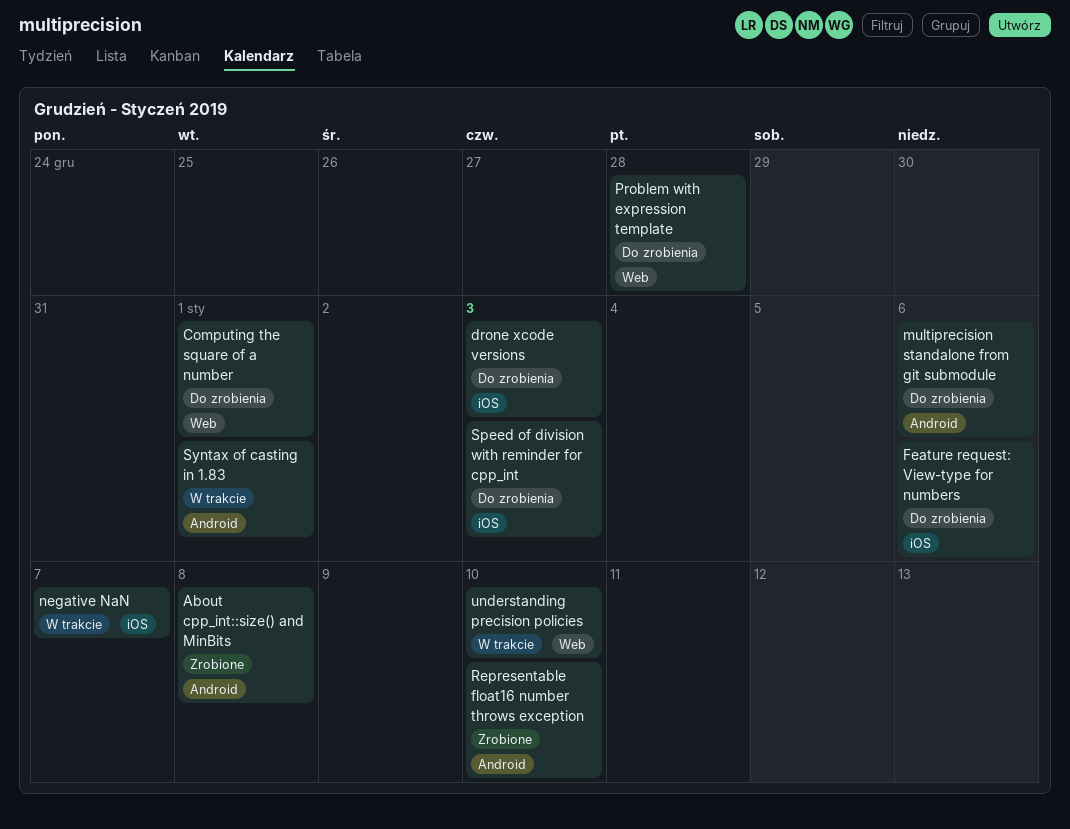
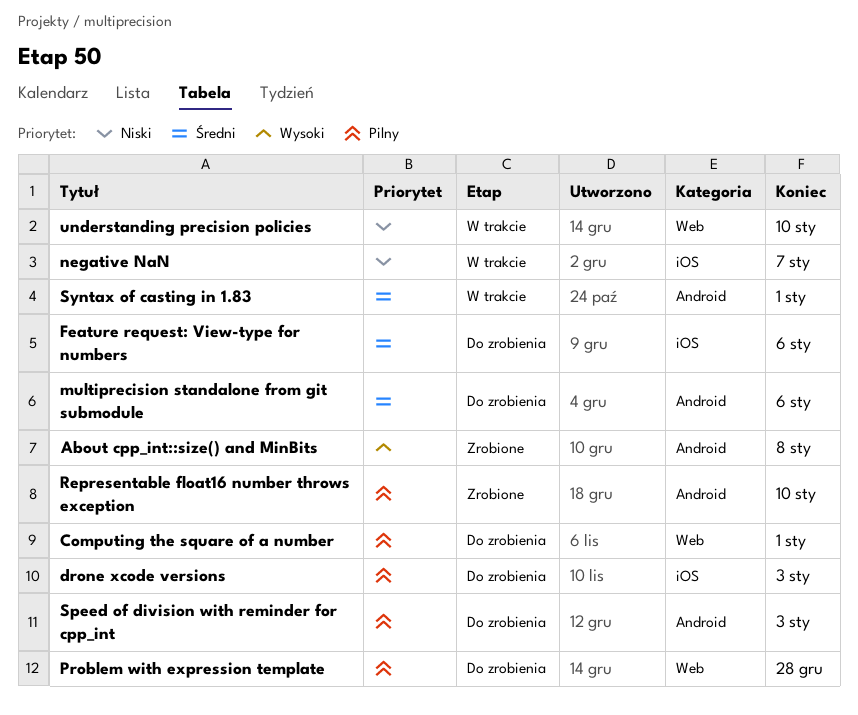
Speed of division with reminder for cpp_int, label: iOS -> Android

